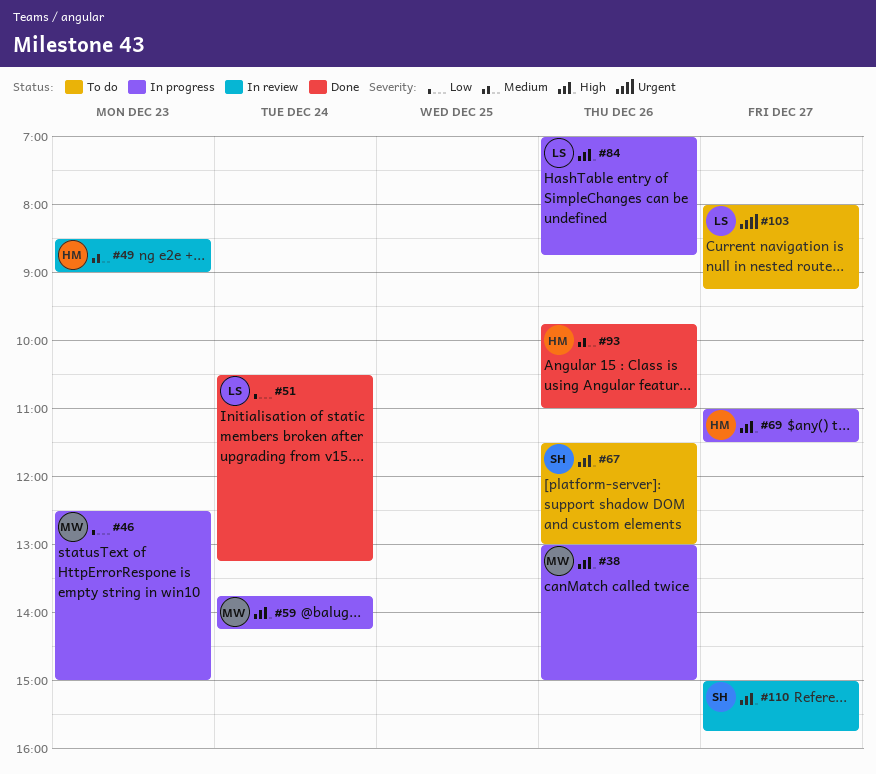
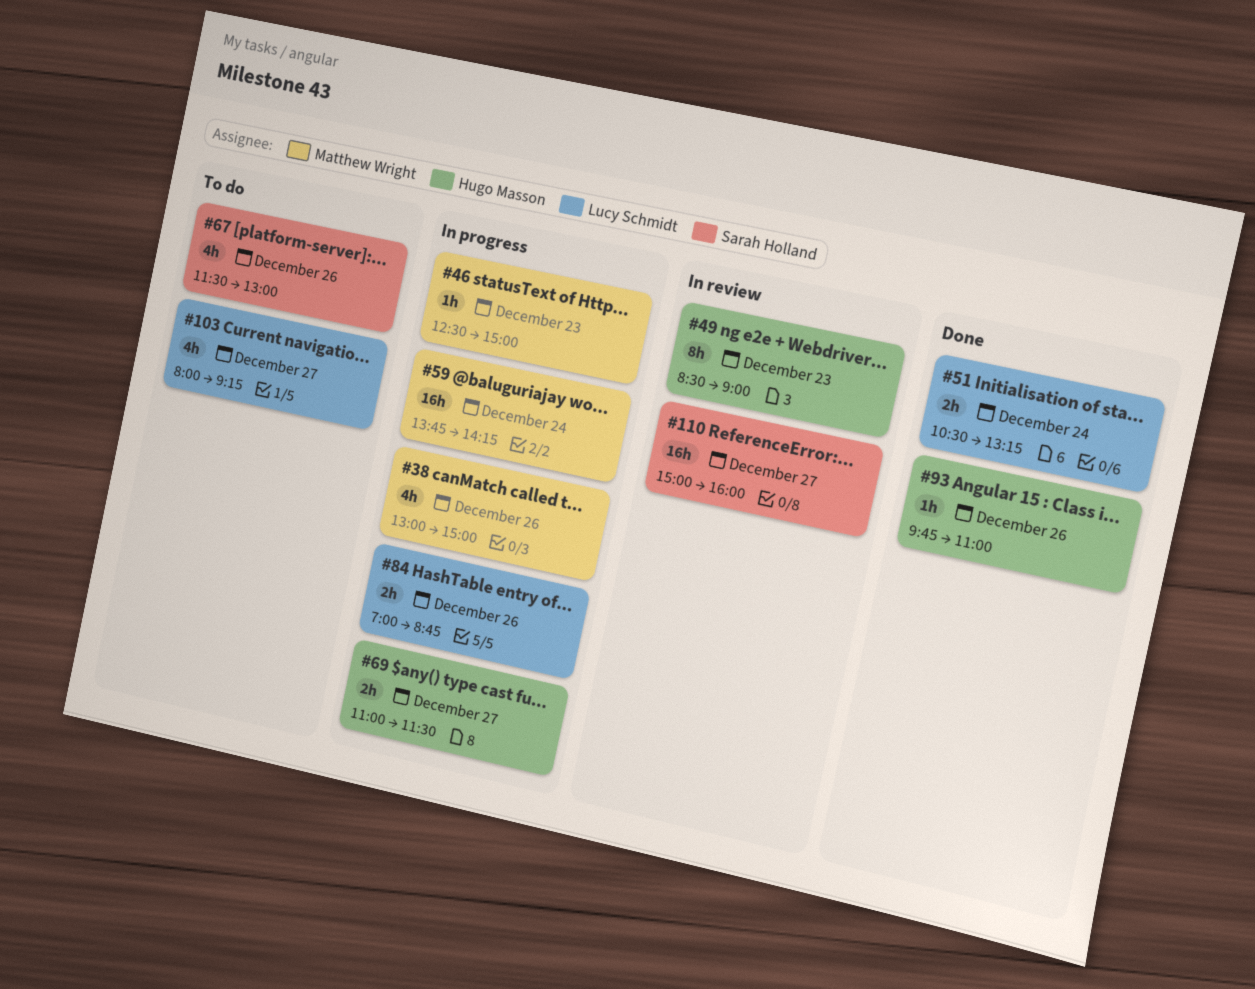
#110, ends: 15:45 -> 16:00

